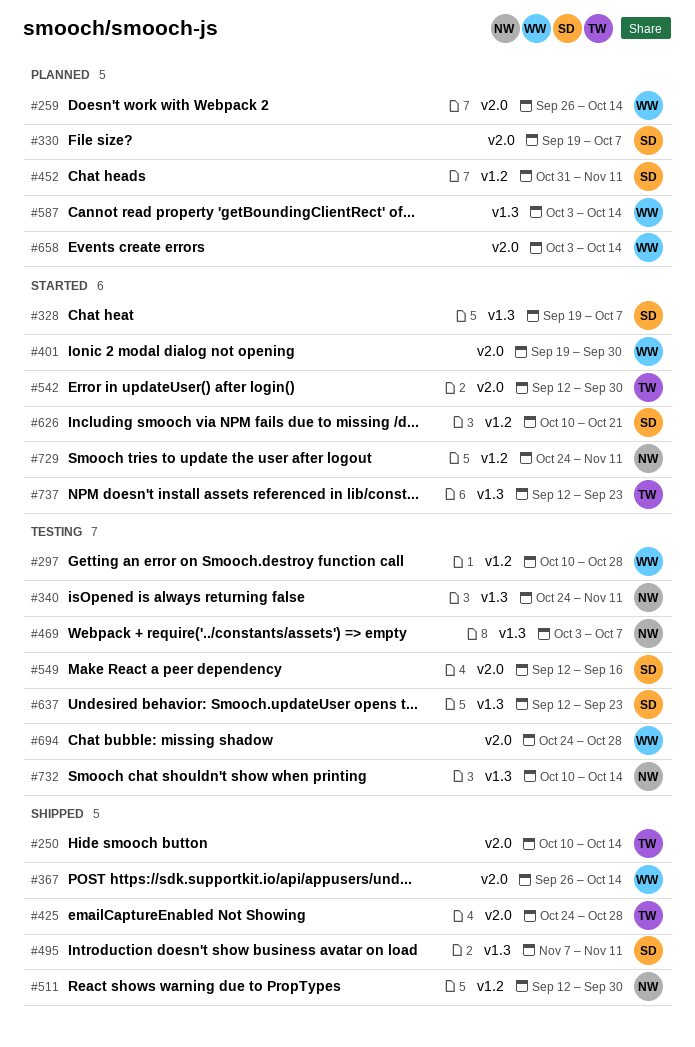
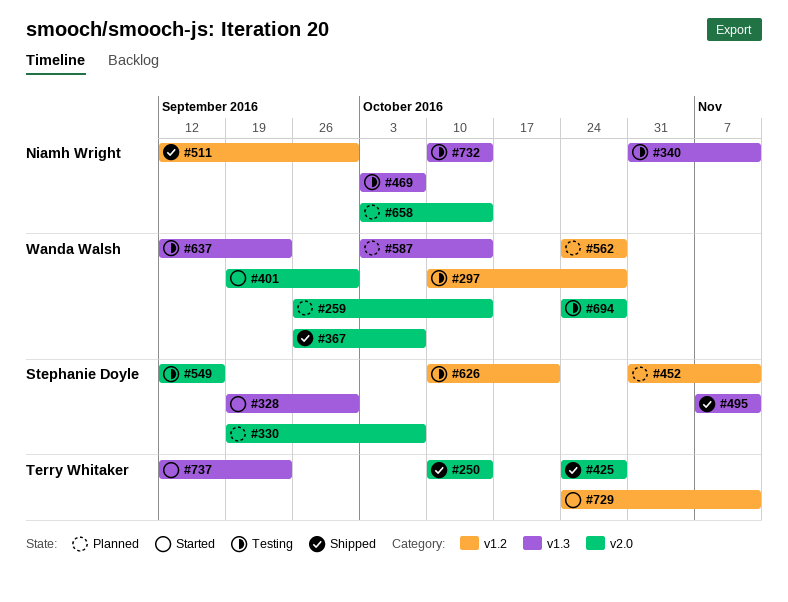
#328, due: Oct 7 -> Sep 30
#340, start: Oct 24 -> Oct 31
#367, due: Oct 14 -> Oct 7
#542: present -> none
#562: none -> present
#626, status: Started -> Testing
#637, owner: Stephanie Doyle -> Wanda Walsh
#658, owner: Wanda Walsh -> Niamh Wright
#729, owner: Niamh Wright -> Terry Whitaker

